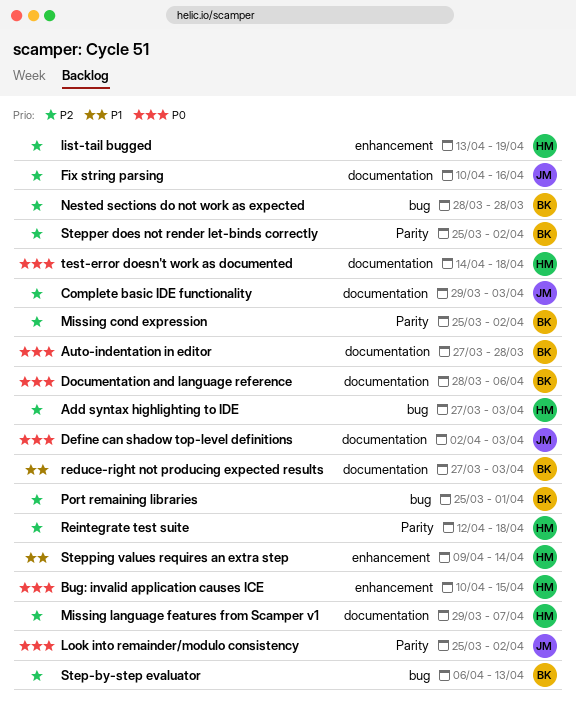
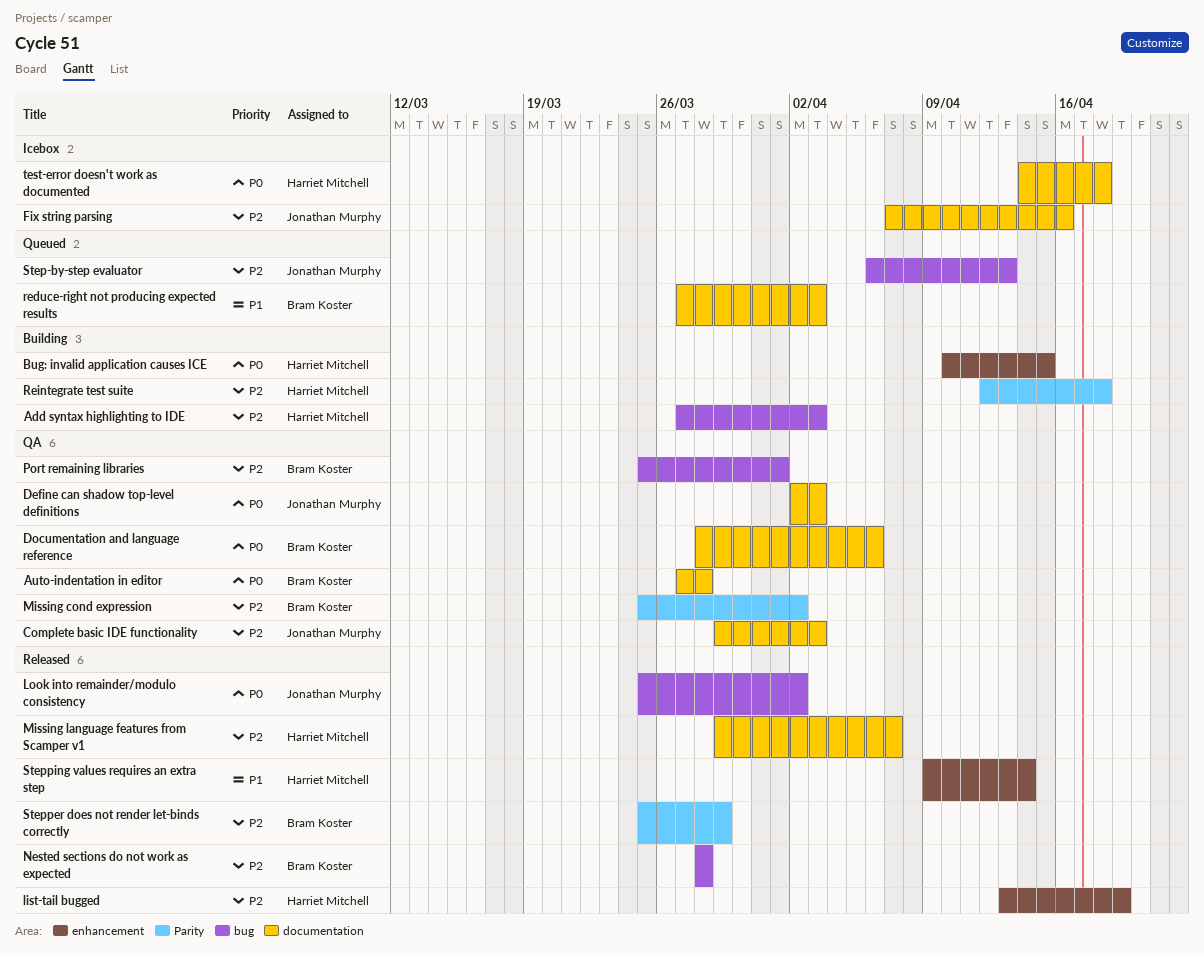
Fix string parsing, start: Apr 10 -> Apr 7
Look into remainder/modulo consistency, label: Parity -> bug
Step-by-step evaluator, owner: Bram Koster -> Jonathan Murphy
Stepper does not render let-binds correctly, due: Apr 2 -> Mar 29

